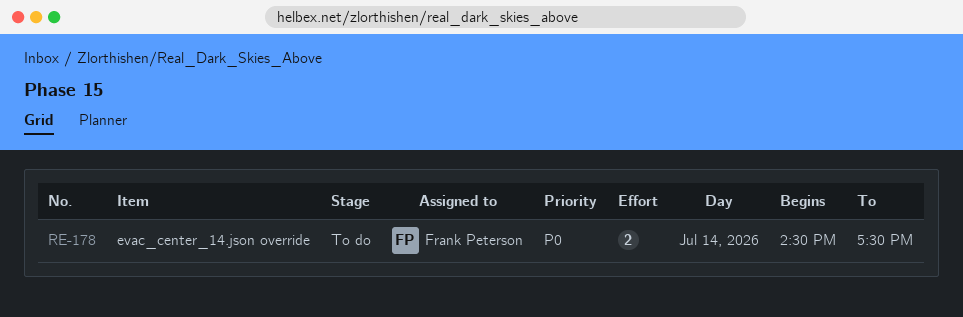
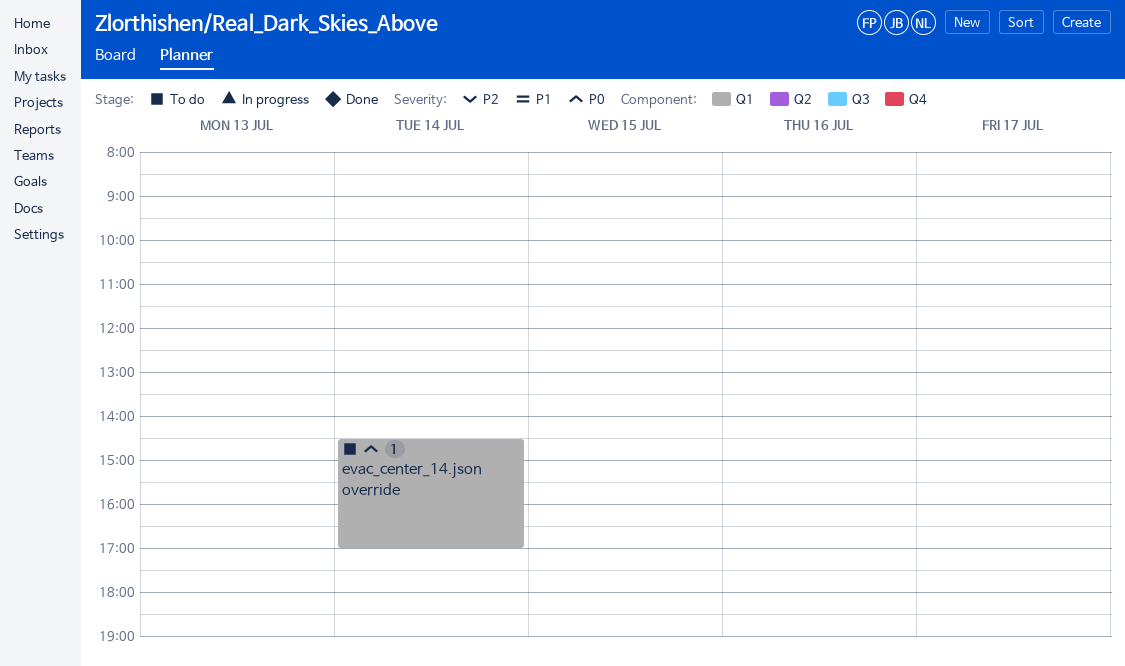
evac_center_14.json override, estimate: 2 -> 1
evac_center_14.json override, ends: 17:30 -> 17:00

